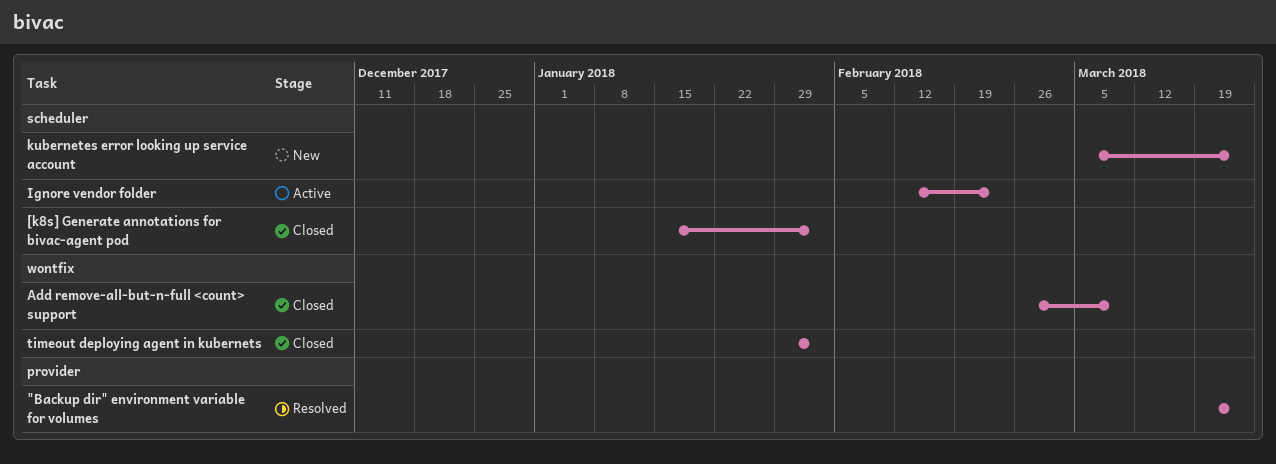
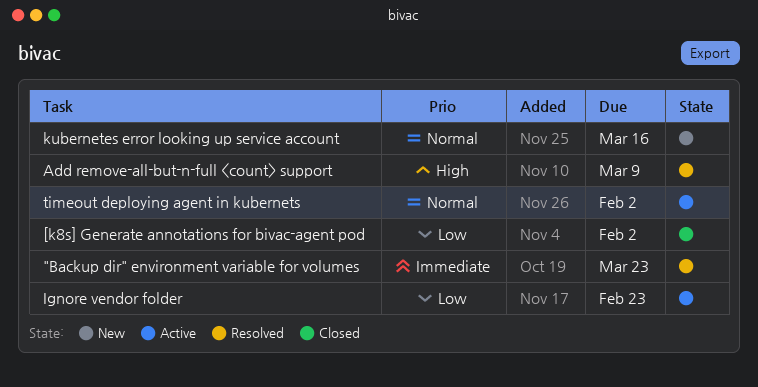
Add remove-all-but-n-full <count> support, status: Closed -> Resolved
kubernetes error looking up service account, due: Mar 23 -> Mar 16
timeout deploying agent in kubernets, status: Closed -> Active

